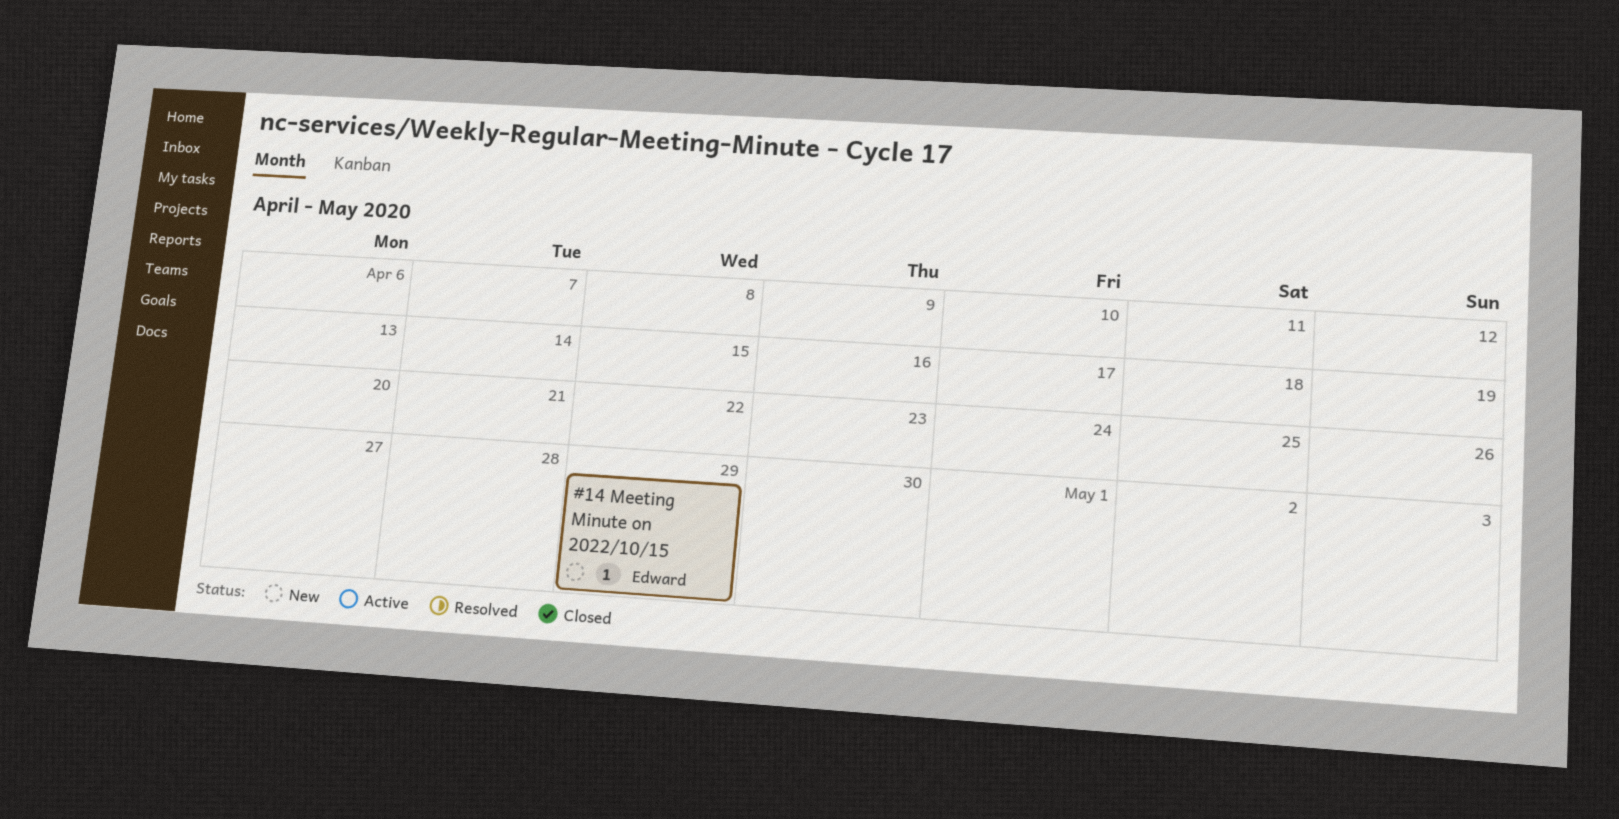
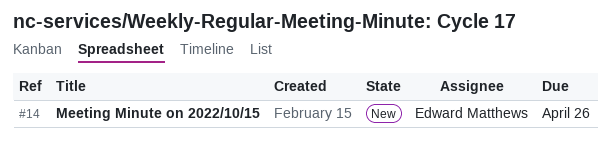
#14, due: Apr 29 -> Apr 26

